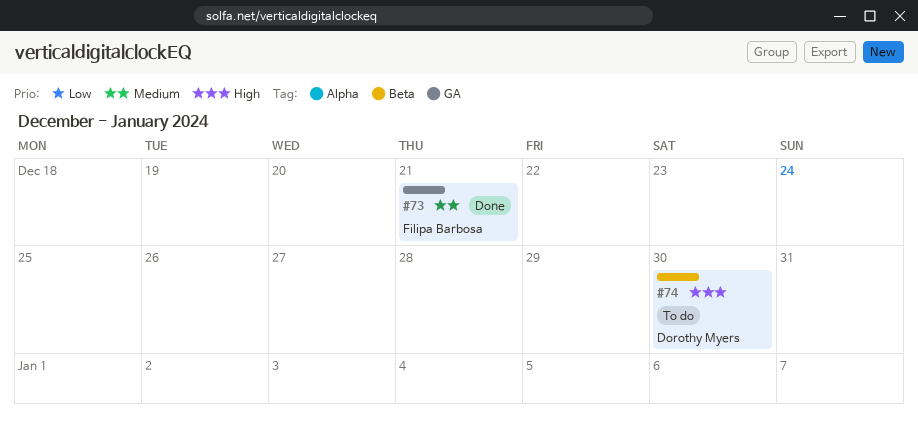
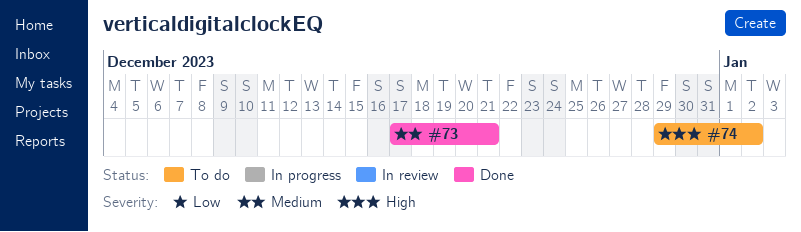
#74, due: Dec 30 -> Jan 2

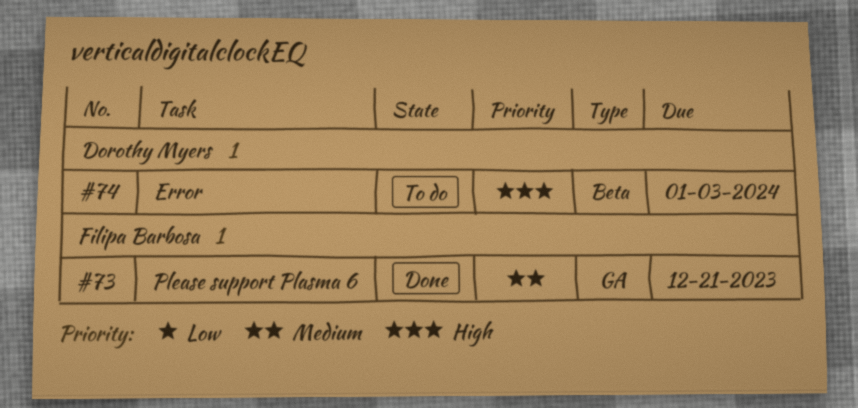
#74, due: Jan 2 -> Jan 3

